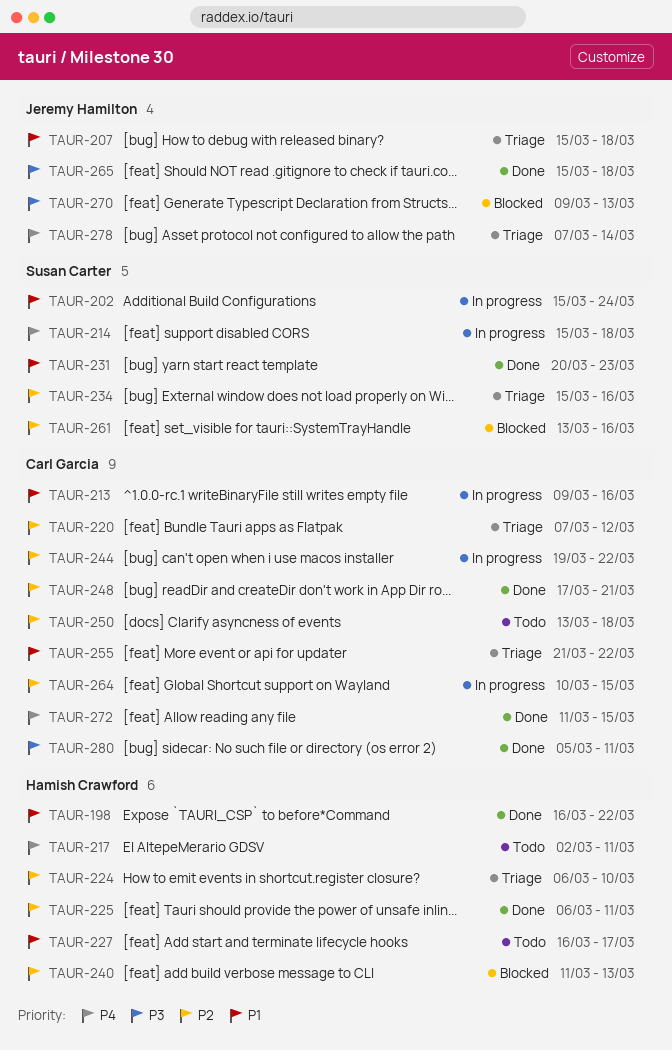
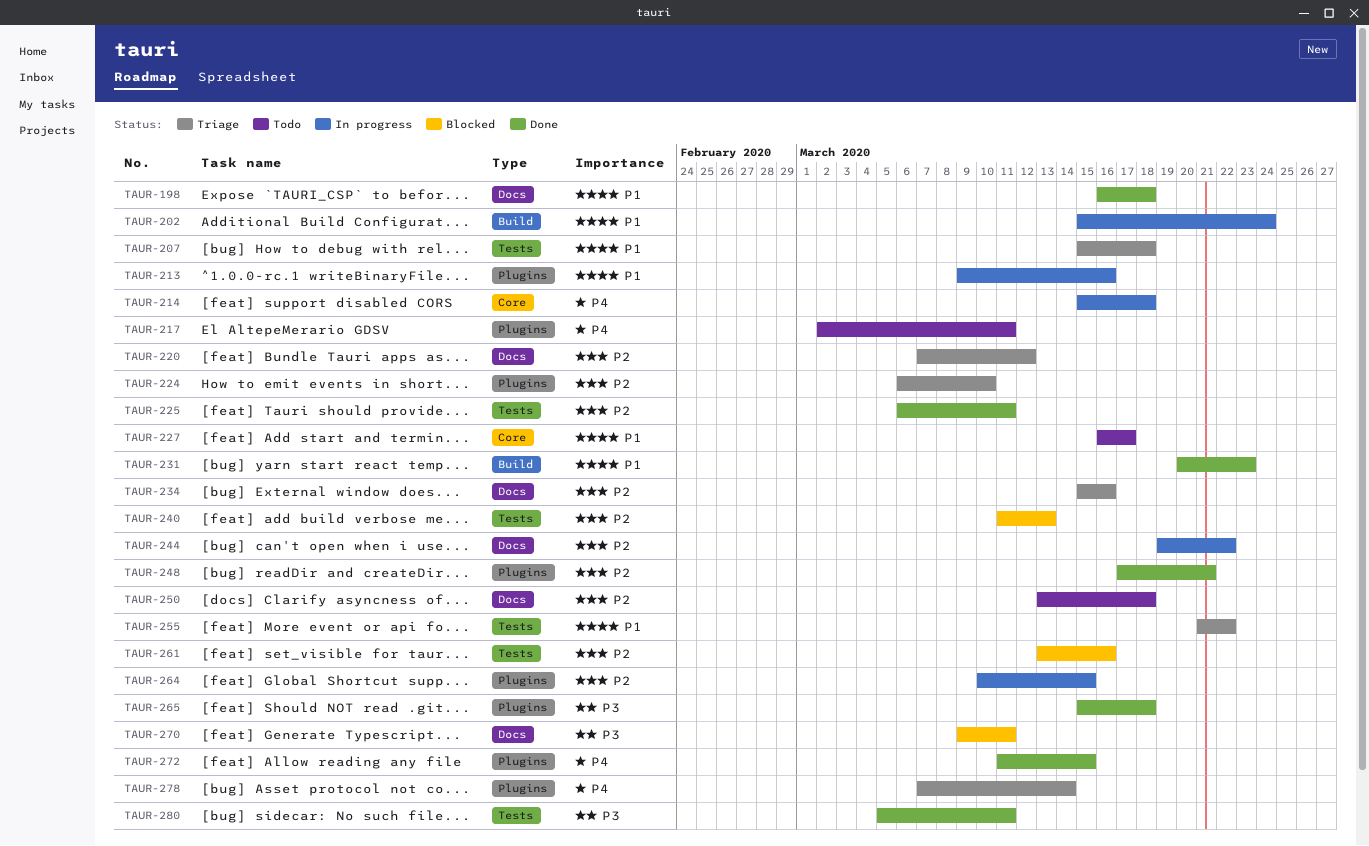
TAUR-198, due: Mar 22 -> Mar 18
TAUR-270, due: Mar 13 -> Mar 11

